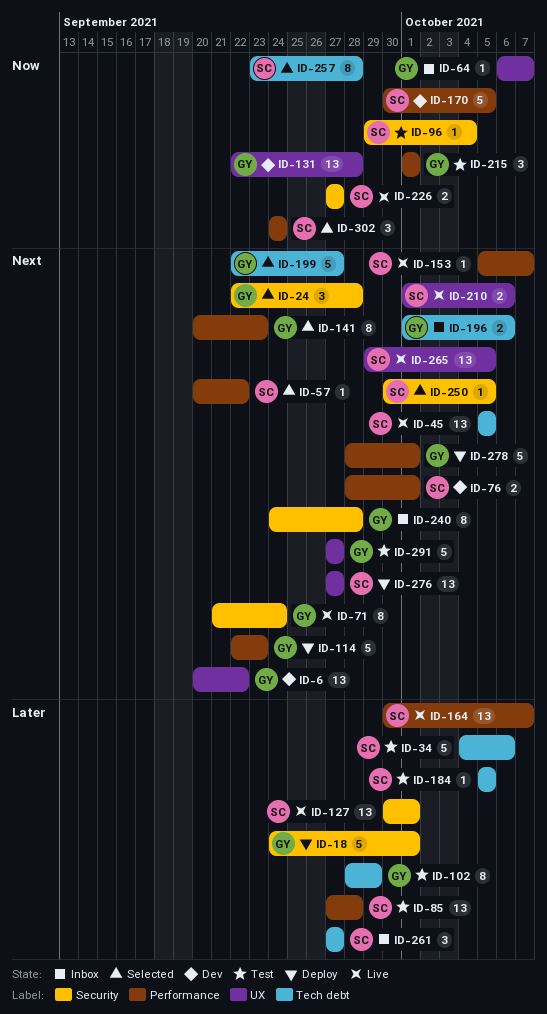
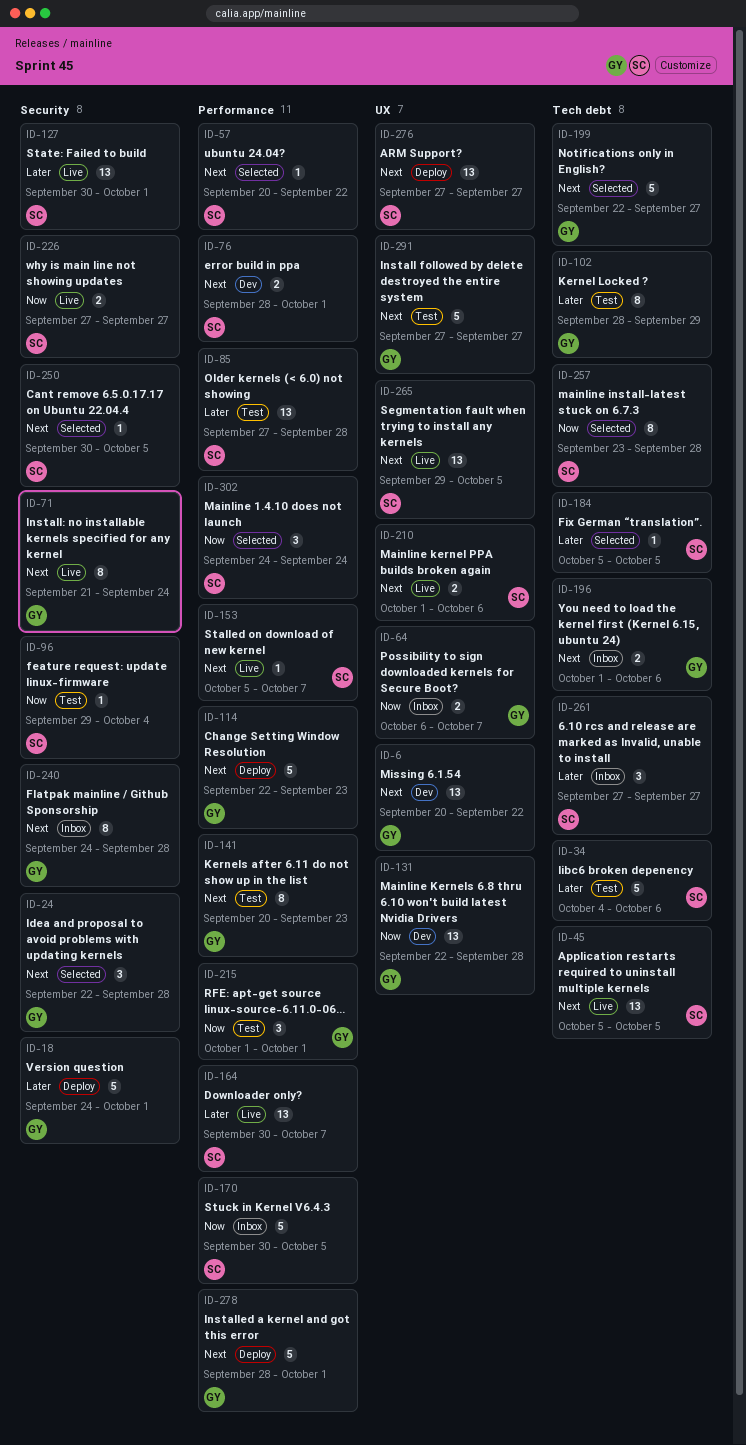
ID-64, estimate: 1 -> 2
ID-141, status: Selected -> Test
ID-170, status: Dev -> Inbox
ID-184, status: Test -> Selected

